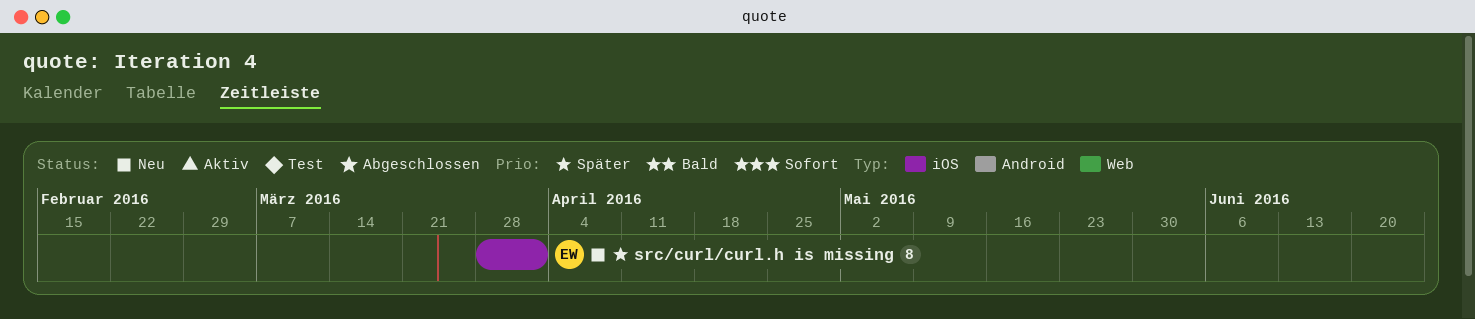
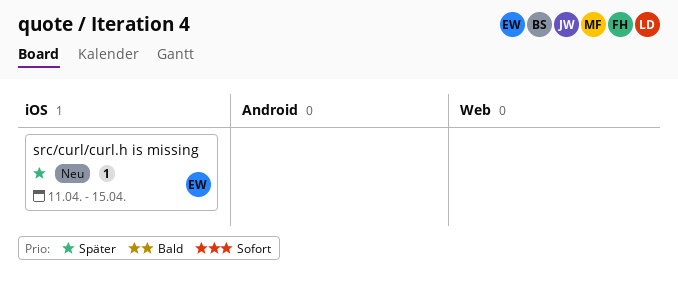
src/curl/curl.h is missing, estimate: 8 -> 1
src/curl/curl.h is missing, start: Mar 28 -> Apr 11
src/curl/curl.h is missing, due: Apr 1 -> Apr 15

